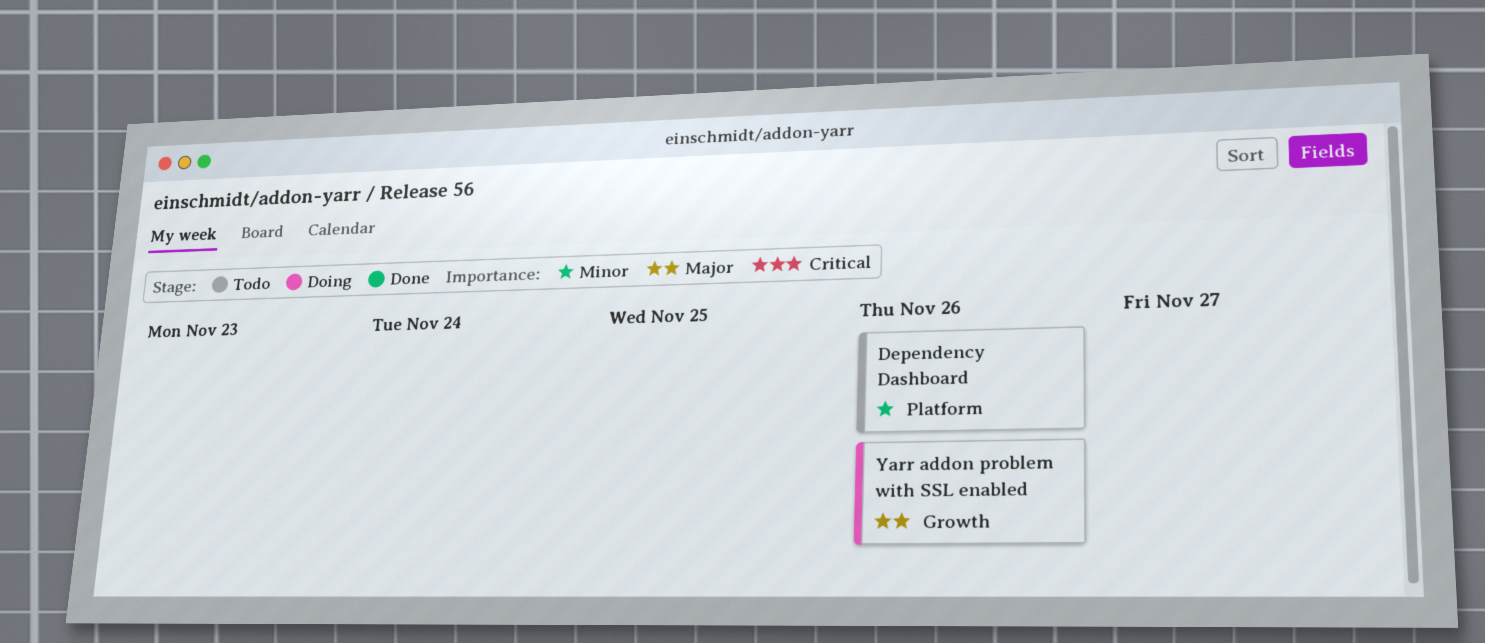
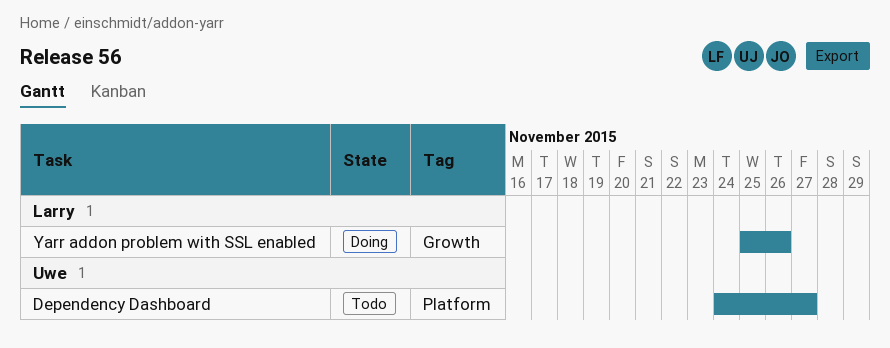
Dependency Dashboard, due: Nov 26 -> Nov 27

